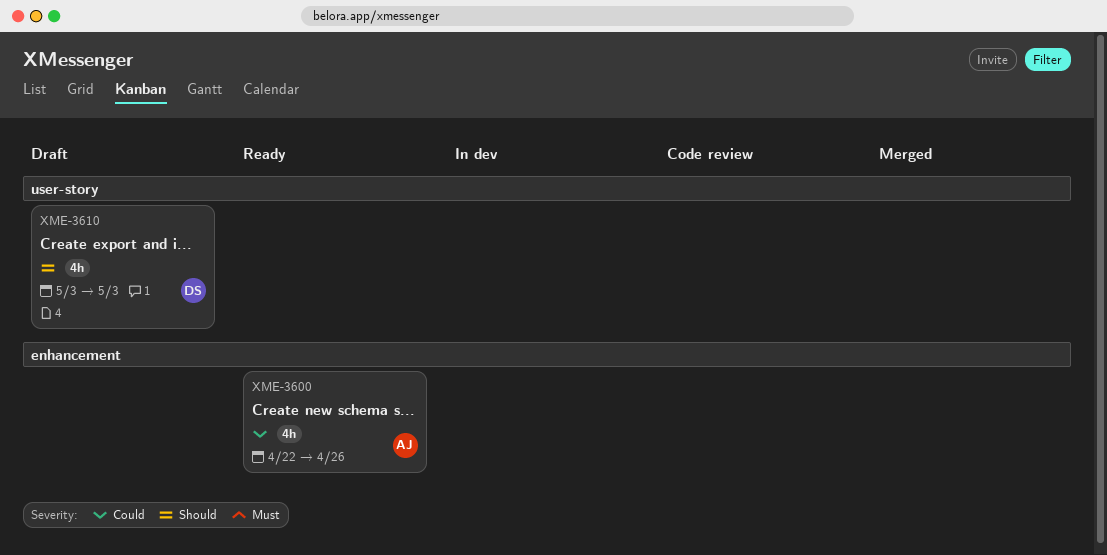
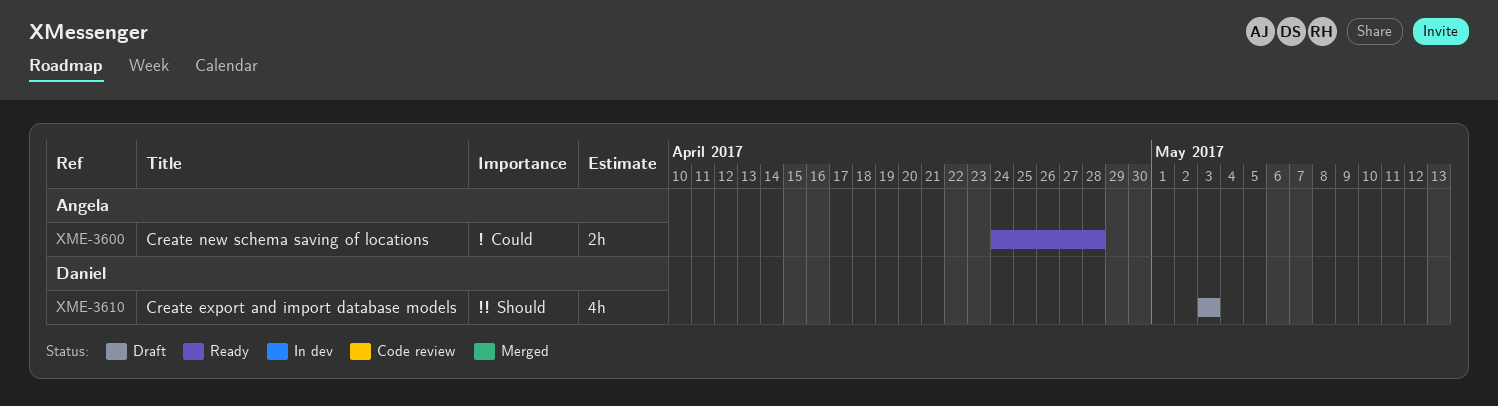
XME-3600, estimate: 4h -> 2h
XME-3600, start: Apr 22 -> Apr 24
XME-3600, due: Apr 26 -> Apr 28

